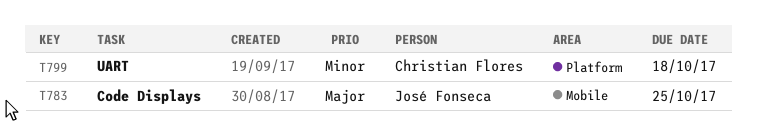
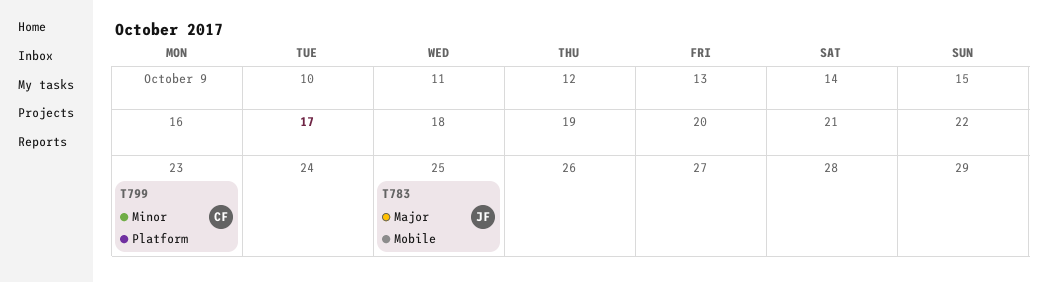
T799, due: Oct 18 -> Oct 23

